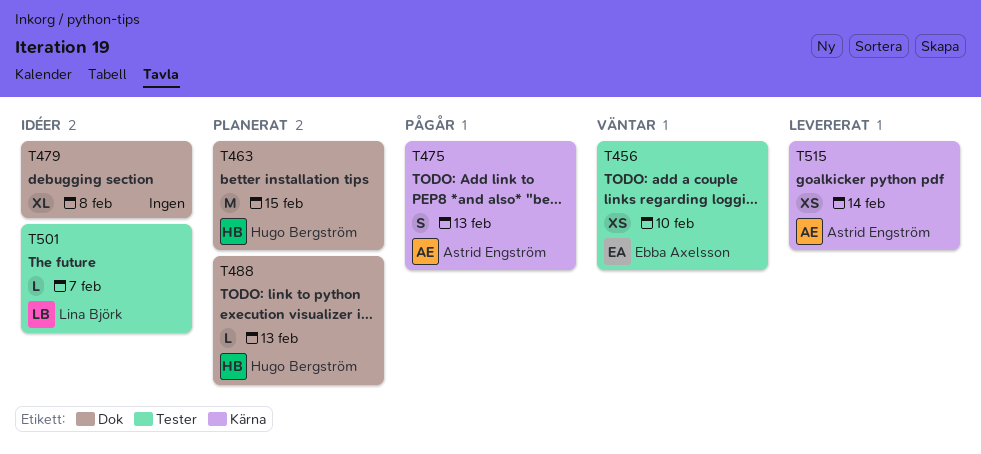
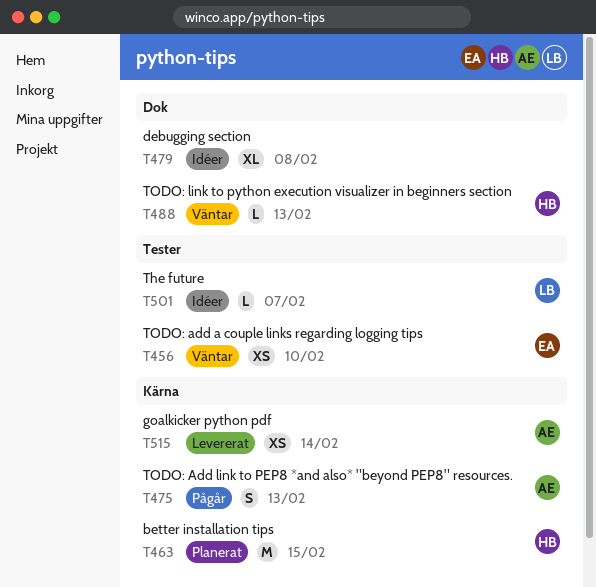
T463, label: Dok -> Kärna
T488, status: Planerat -> Väntar

